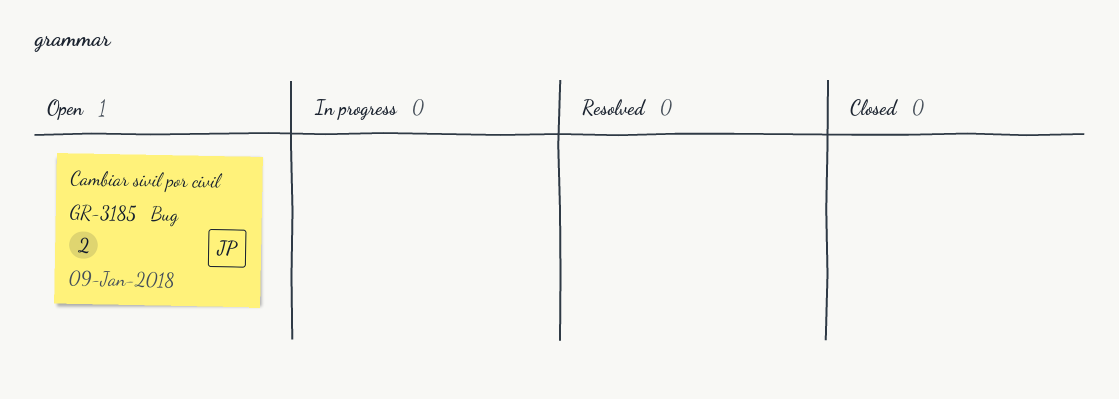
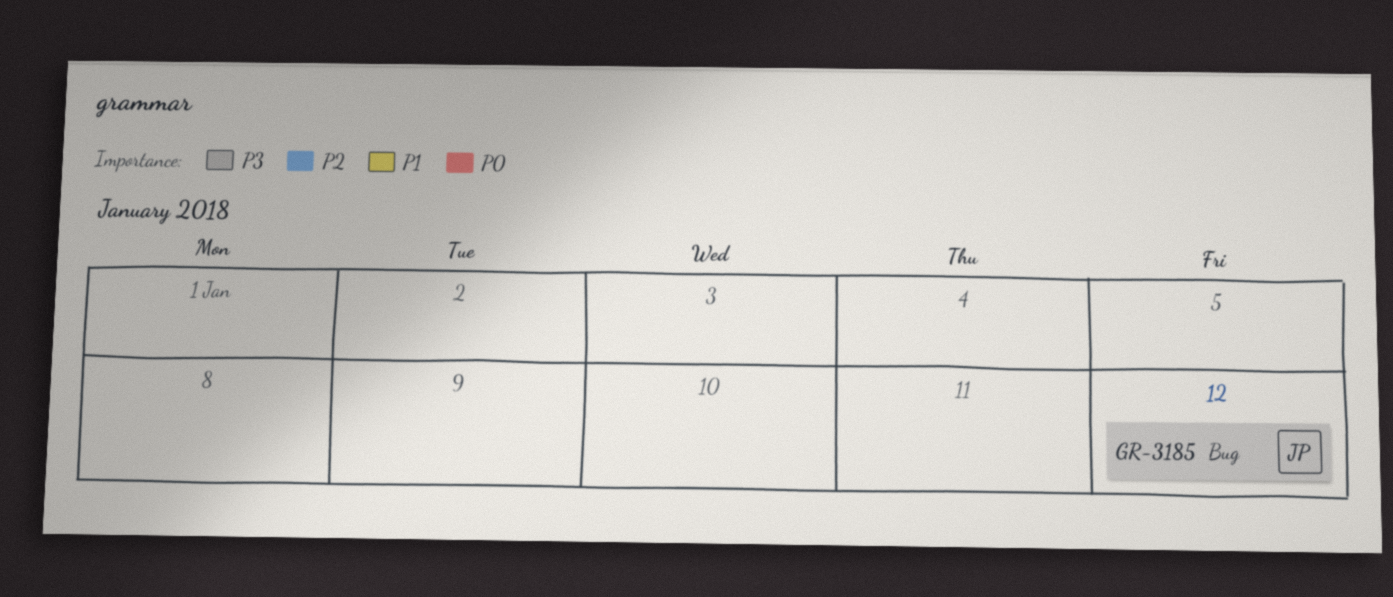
GR-3185, due: Jan 9 -> Jan 12

